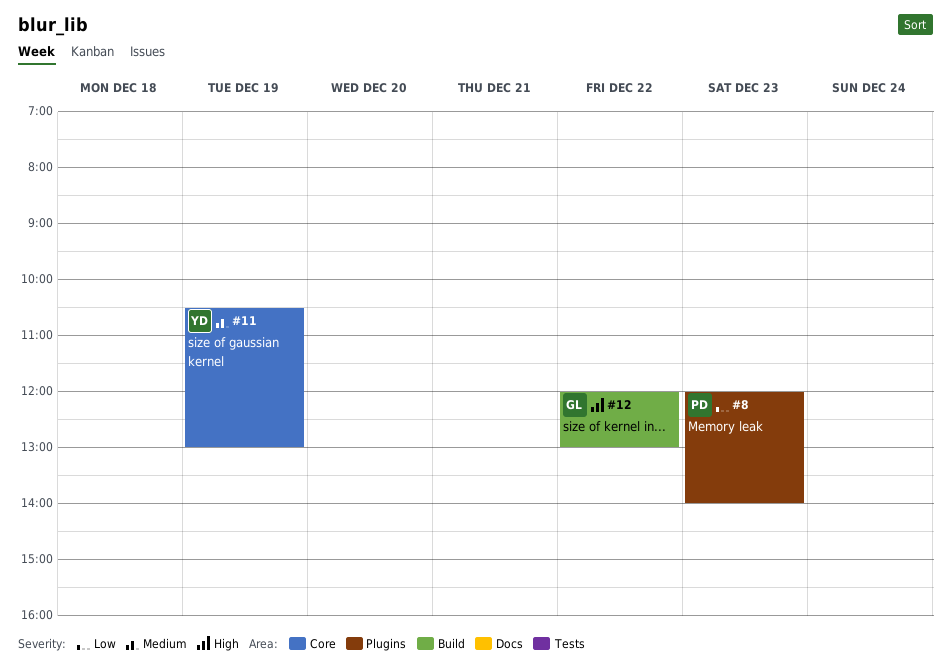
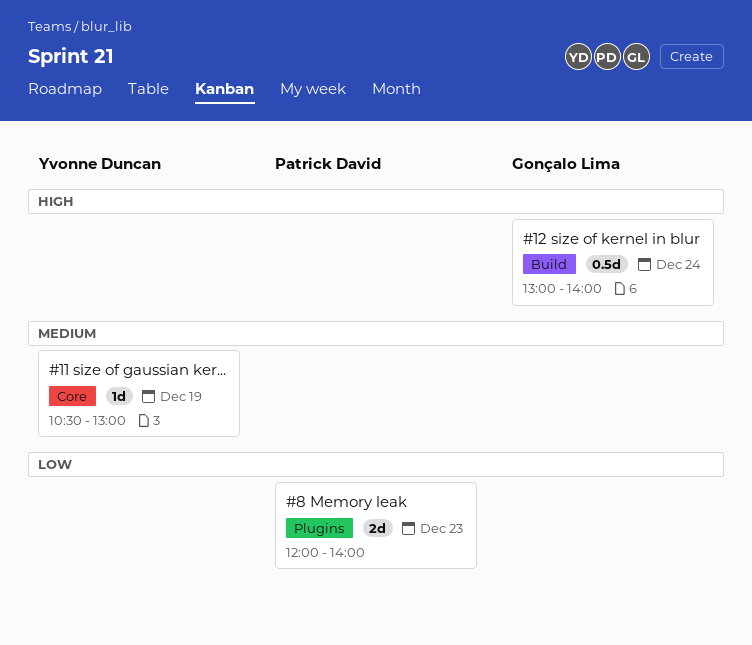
#12, day: Dec 22 -> Dec 24
#12, begins: 12:00 -> 13:00
#12, ends: 13:00 -> 14:00

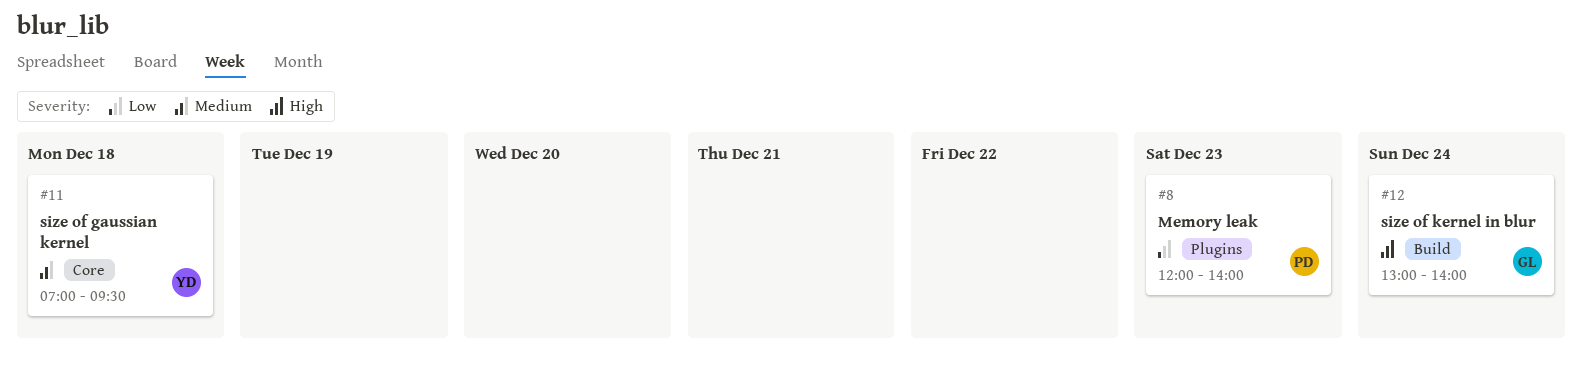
#11, day: Dec 19 -> Dec 18
#11, begins: 10:30 -> 07:00
#11, ends: 13:00 -> 09:30

